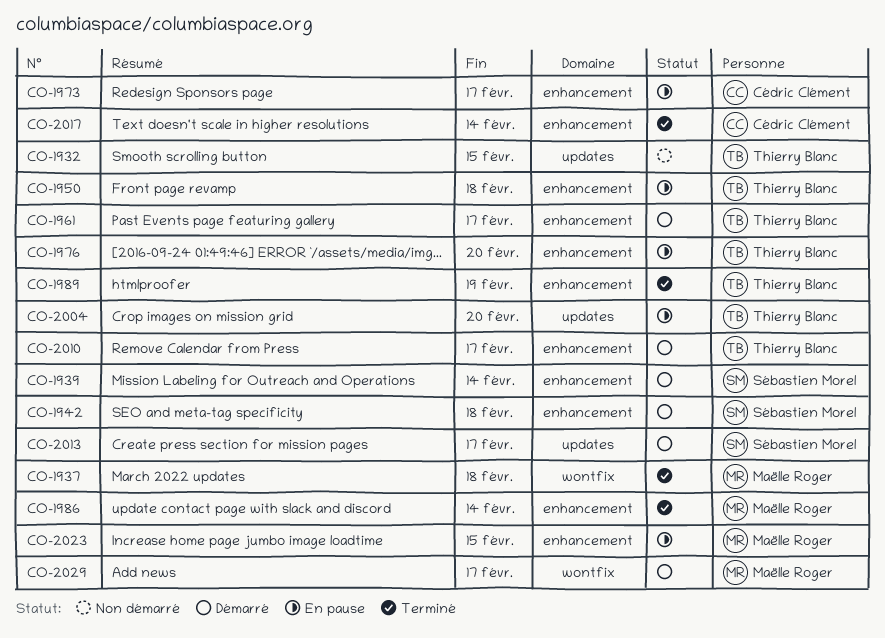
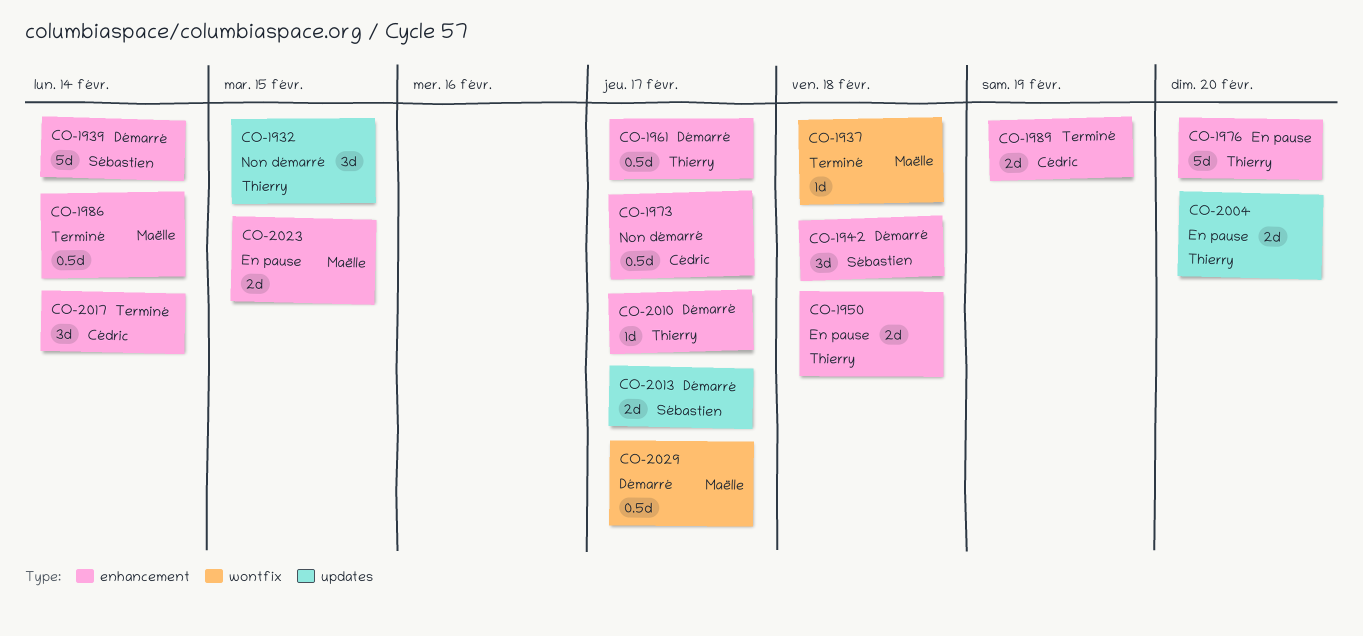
CO-1973, status: En pause -> Non démarré
CO-1989, owner: Thierry Blanc -> Cédric Clément

